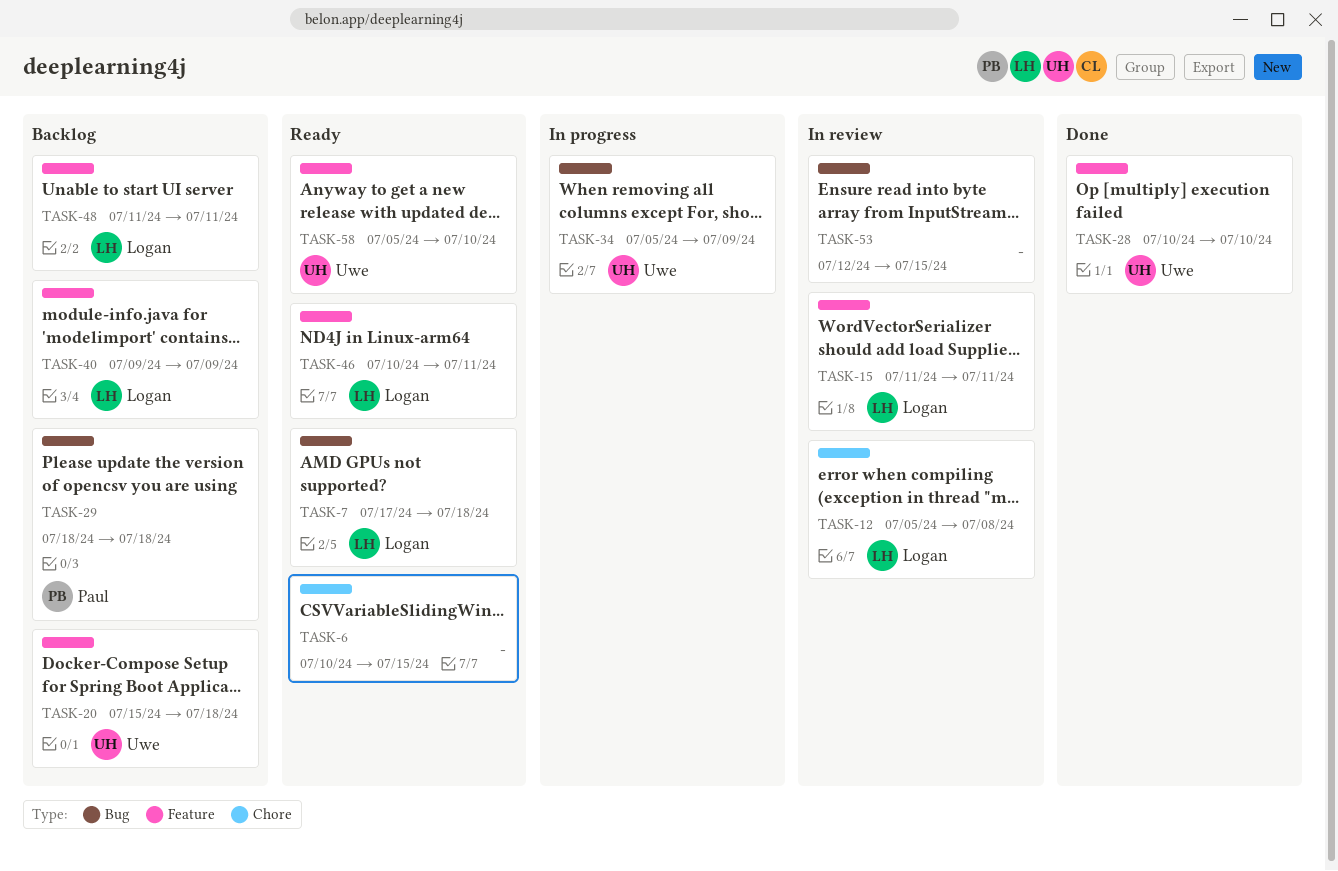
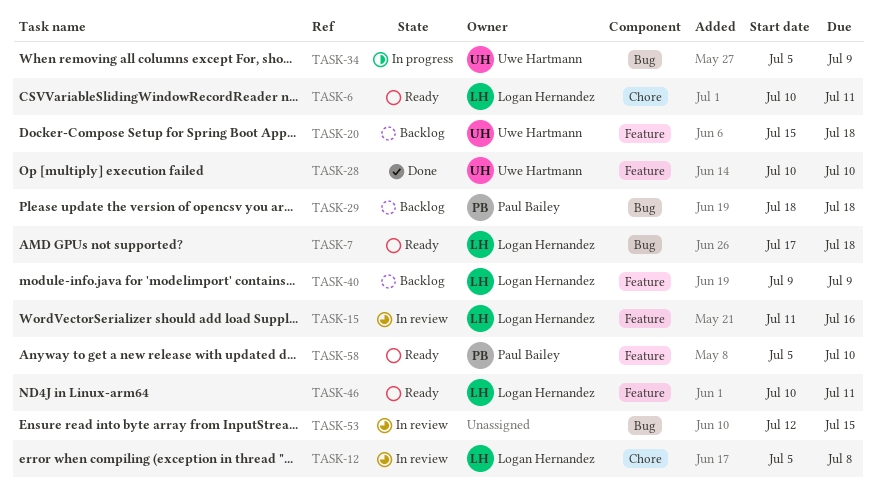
TASK-6, owner: none -> Logan Hernandez
TASK-6, due: Jul 15 -> Jul 11
TASK-15, due: Jul 11 -> Jul 16
TASK-48: present -> none
TASK-58, owner: Uwe Hartmann -> Paul Bailey

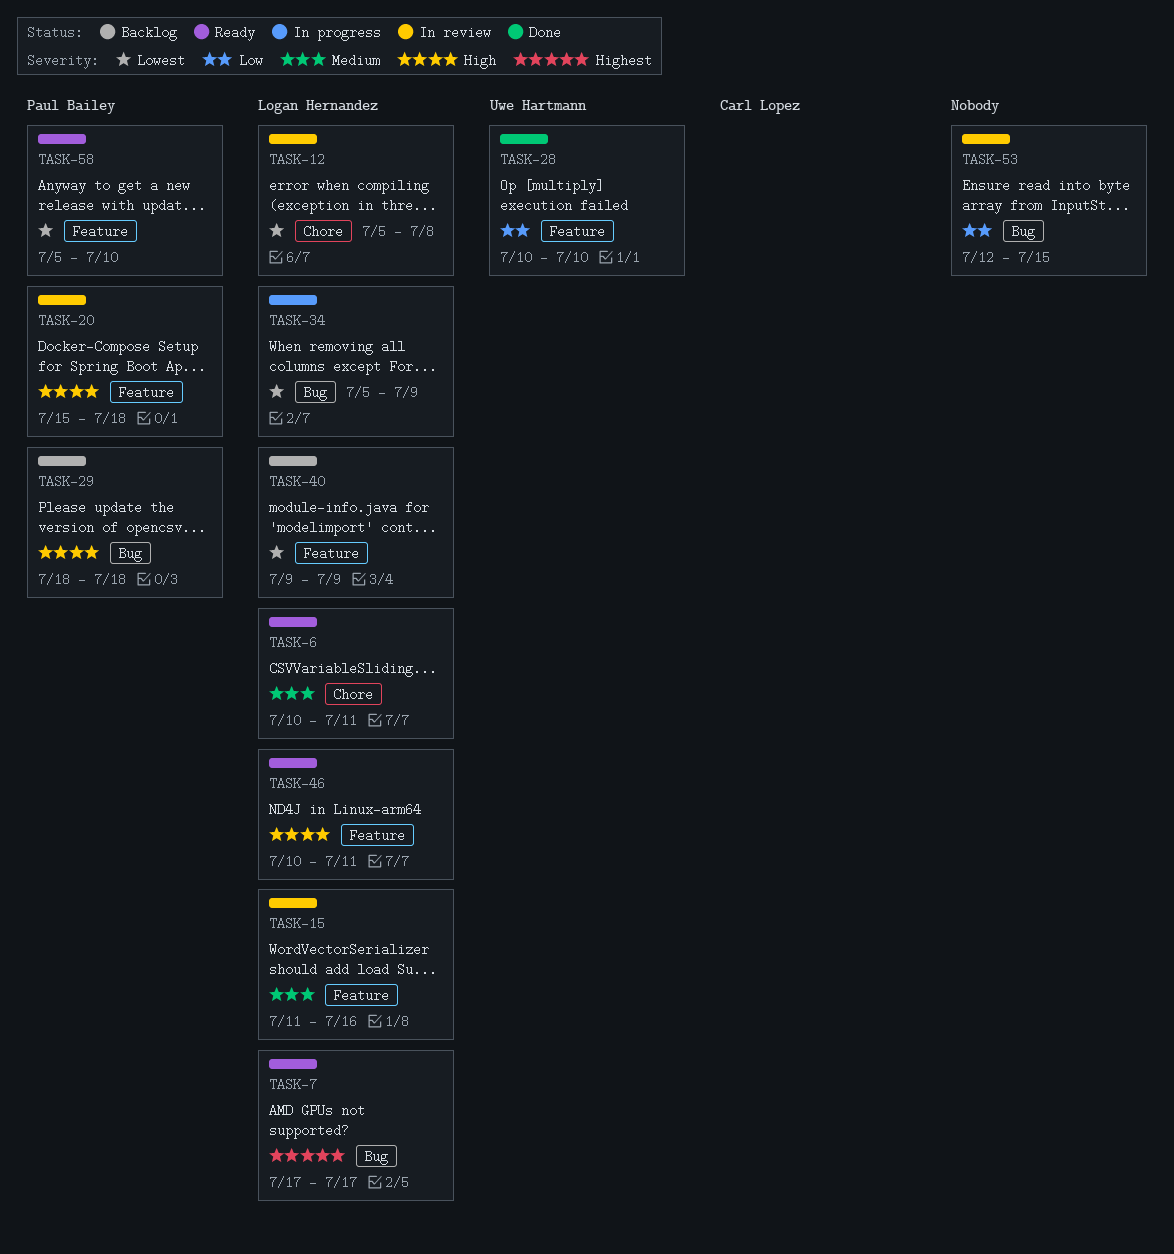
TASK-7, due: Jul 18 -> Jul 17
TASK-20, status: Backlog -> In review
TASK-20, owner: Uwe Hartmann -> Paul Bailey
TASK-34, owner: Uwe Hartmann -> Logan Hernandez

